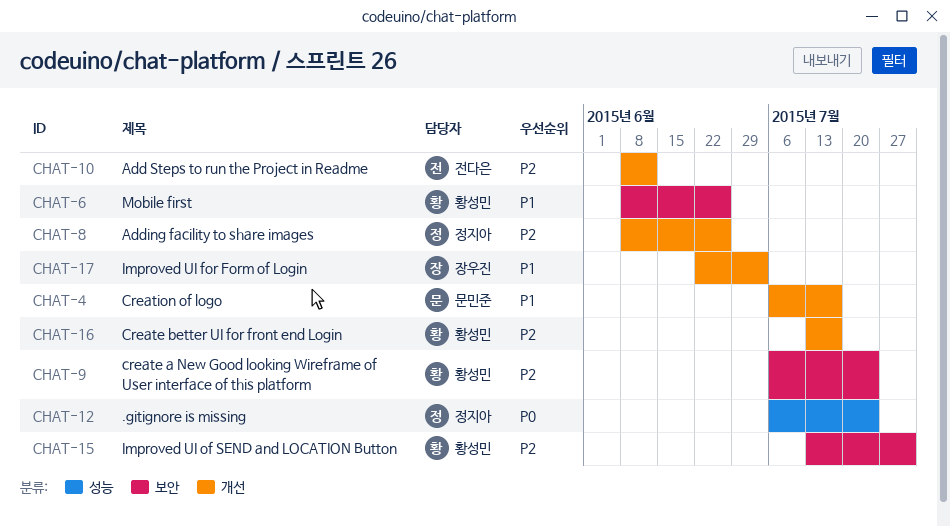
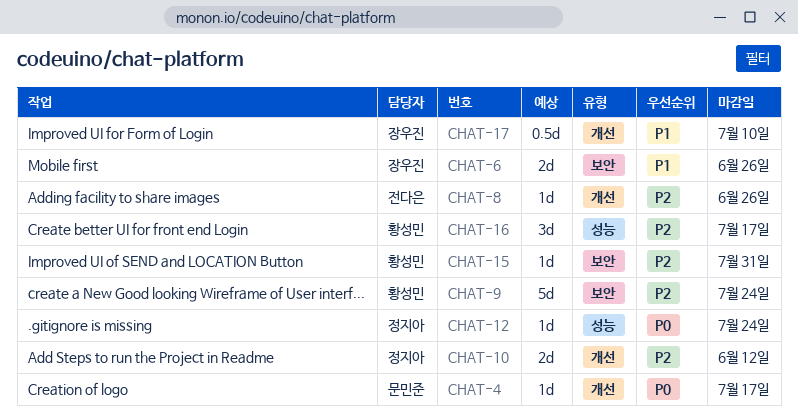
CHAT-4, priority: P1 -> P0
CHAT-6, owner: 황성민 -> 장우진
CHAT-8, owner: 정지아 -> 전다은
CHAT-10, owner: 전다은 -> 정지아
CHAT-16, label: 개선 -> 성능
CHAT-17, due: Jul 3 -> Jul 10

